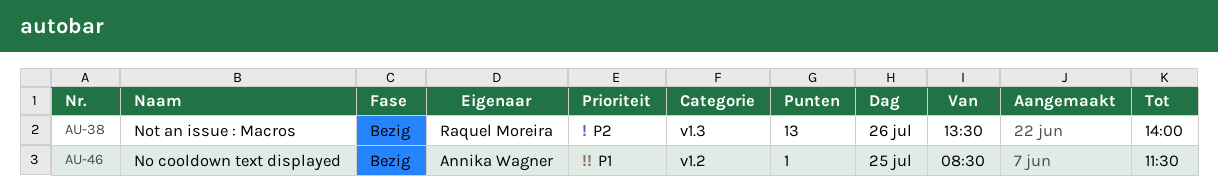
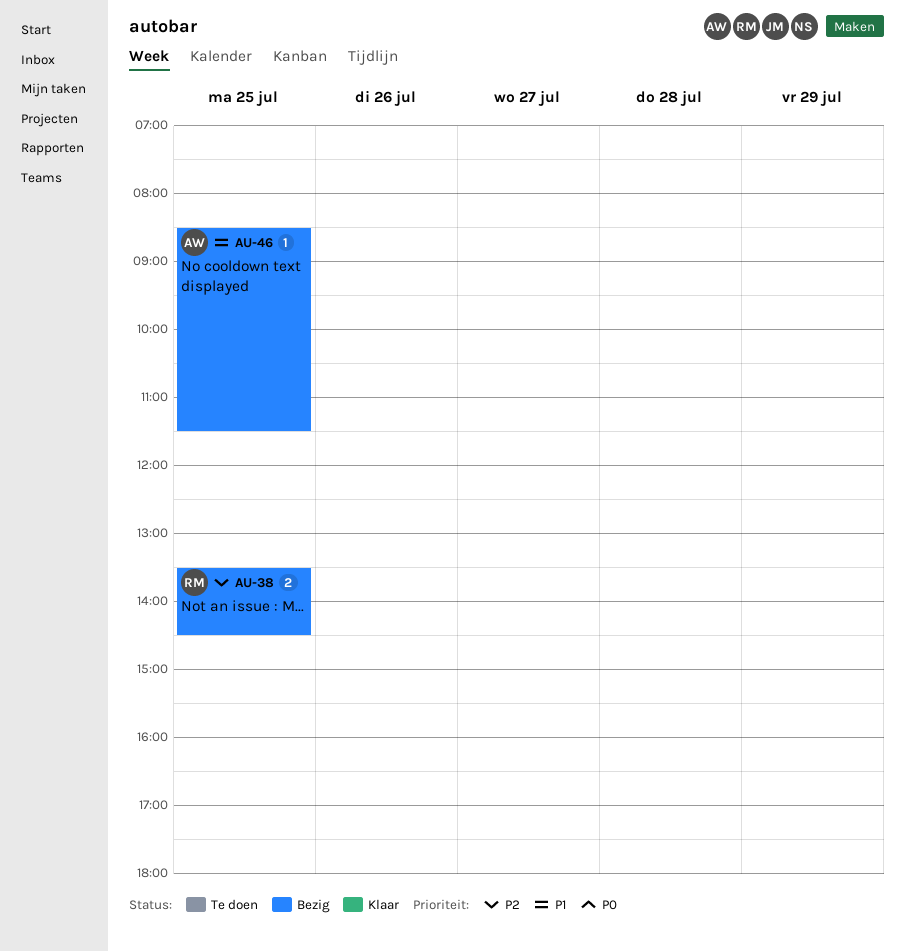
AU-38, estimate: 13 -> 2
AU-38, day: Jul 26 -> Jul 25
AU-38, ends: 14:00 -> 14:30

